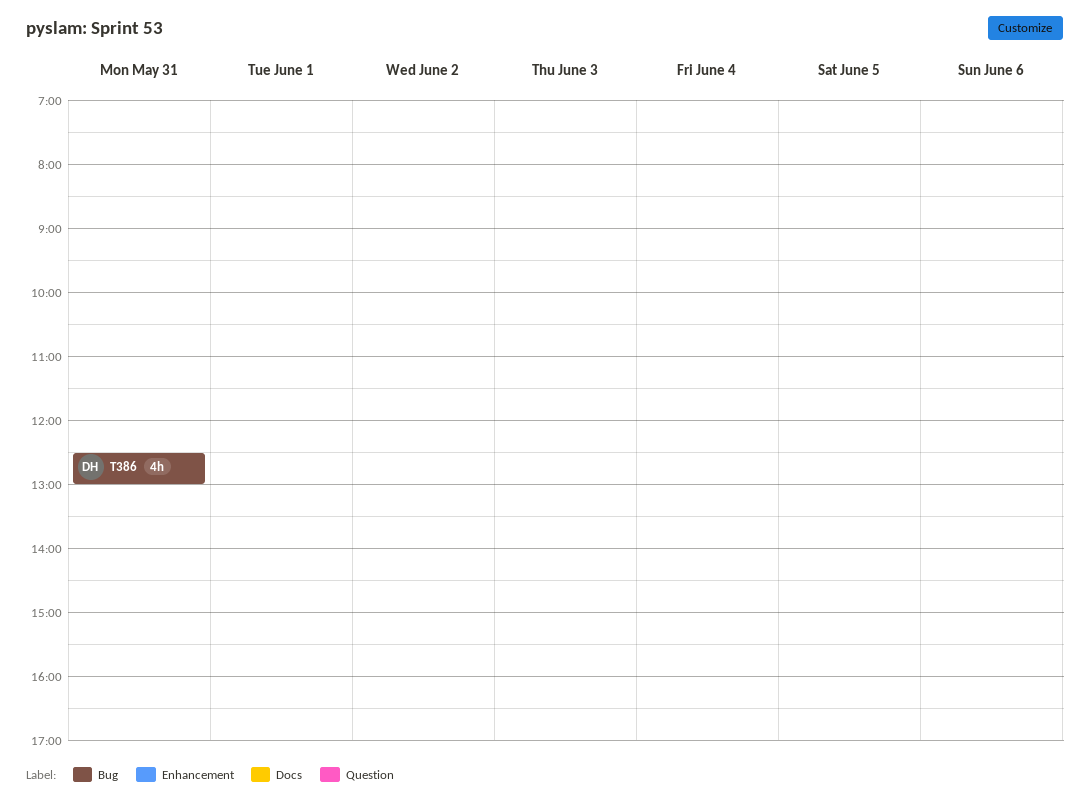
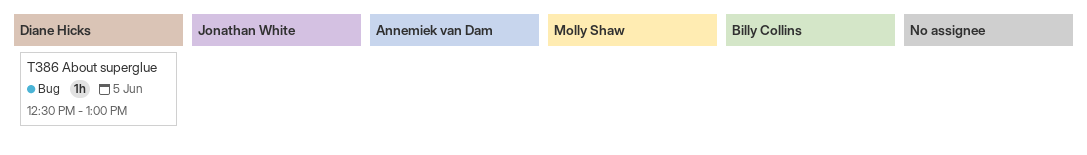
T386, estimate: 4h -> 1h
T386, day: May 31 -> Jun 5

